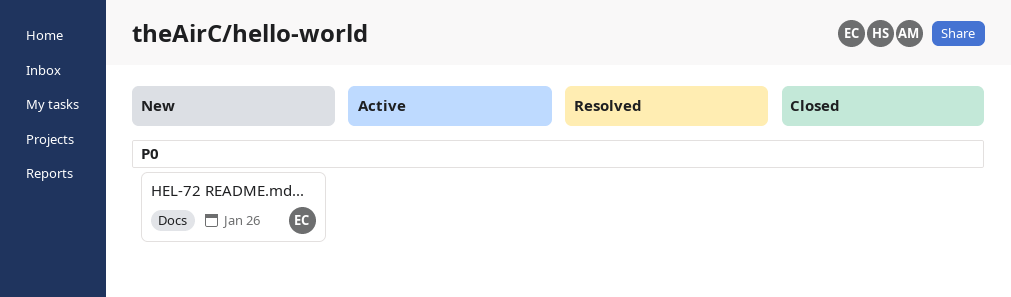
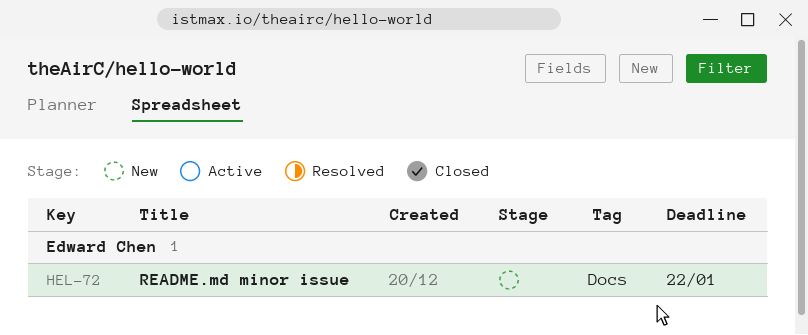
HEL-72, due: Jan 26 -> Jan 22

